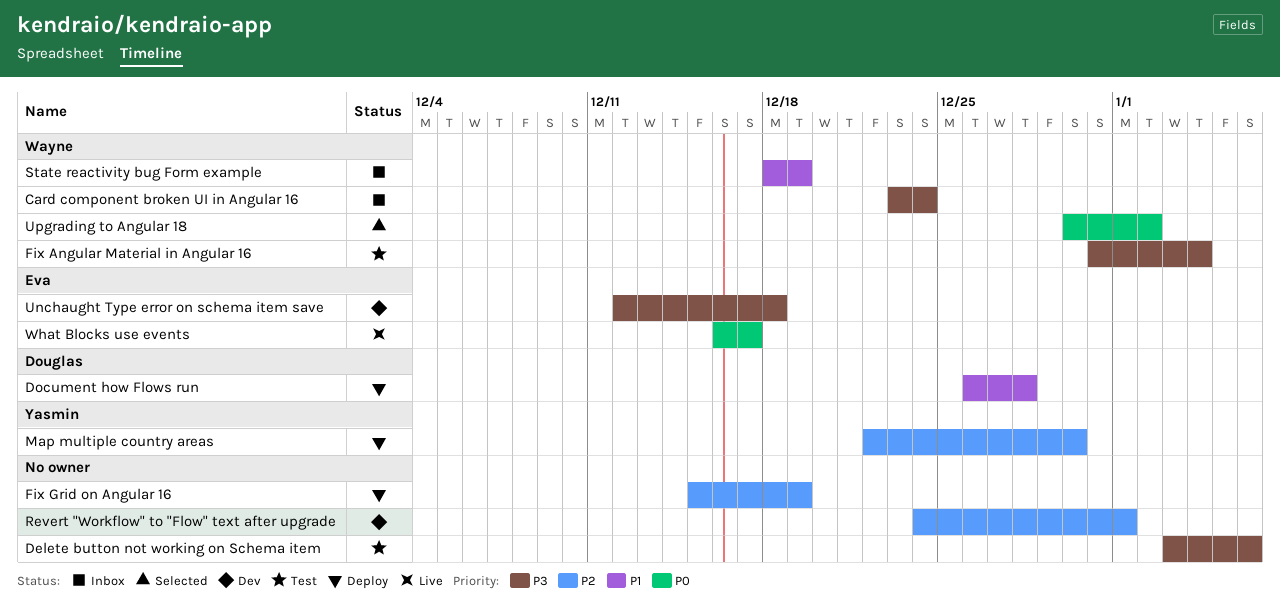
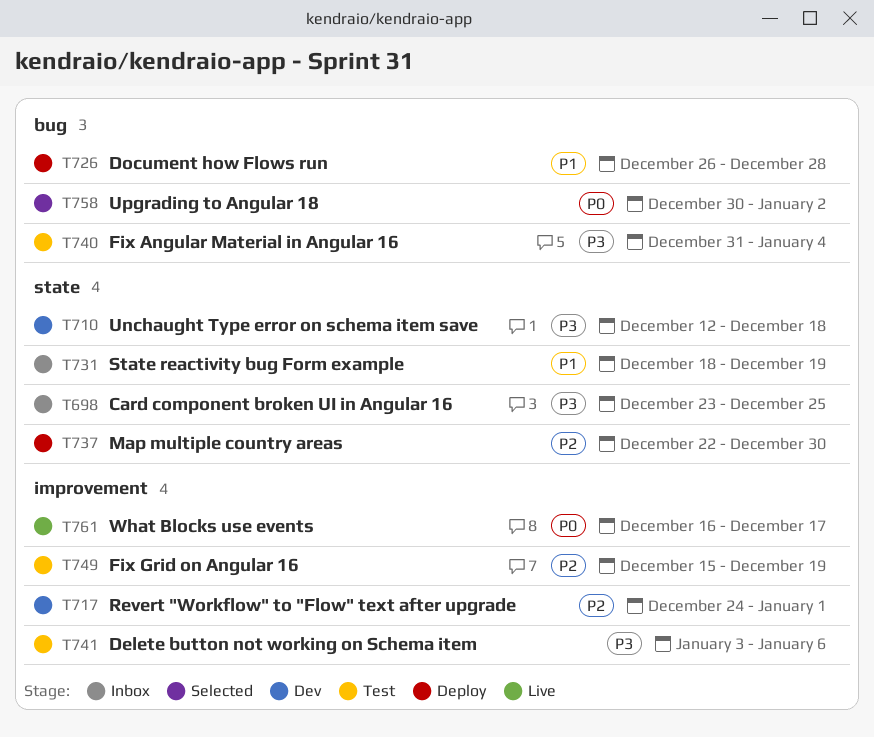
Card component broken UI in Angular 16, due: Dec 24 -> Dec 25
Fix Grid on Angular 16, status: Deploy -> Test

